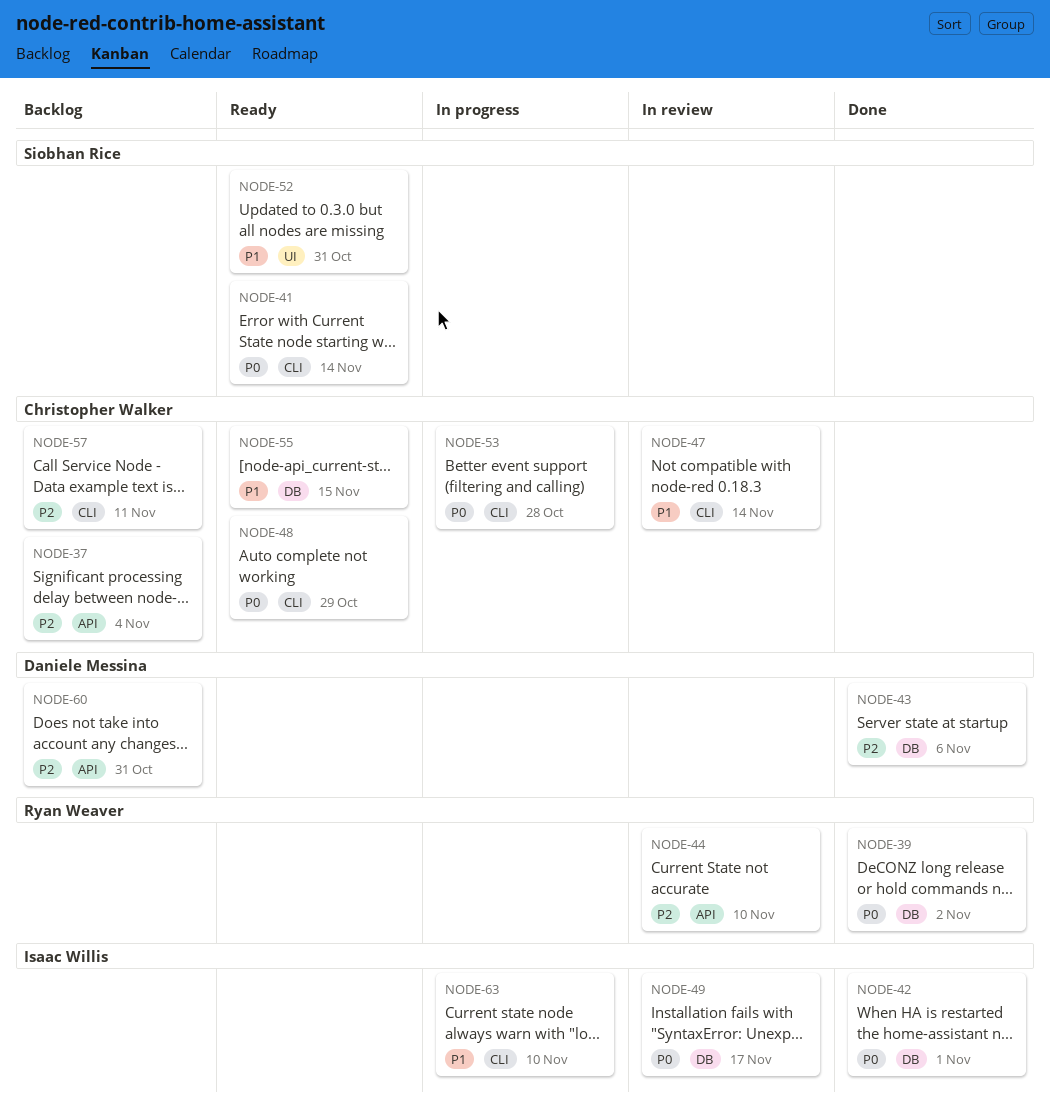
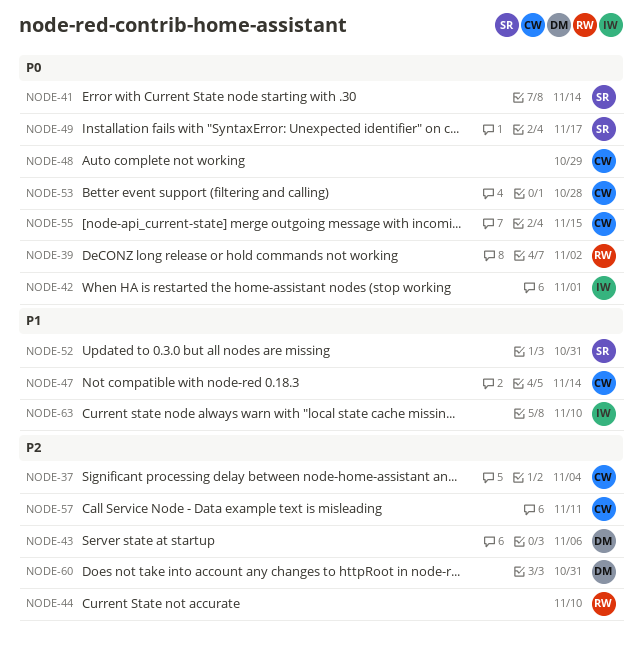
NODE-49, owner: Isaac Willis -> Siobhan Rice
NODE-55, priority: P1 -> P0

